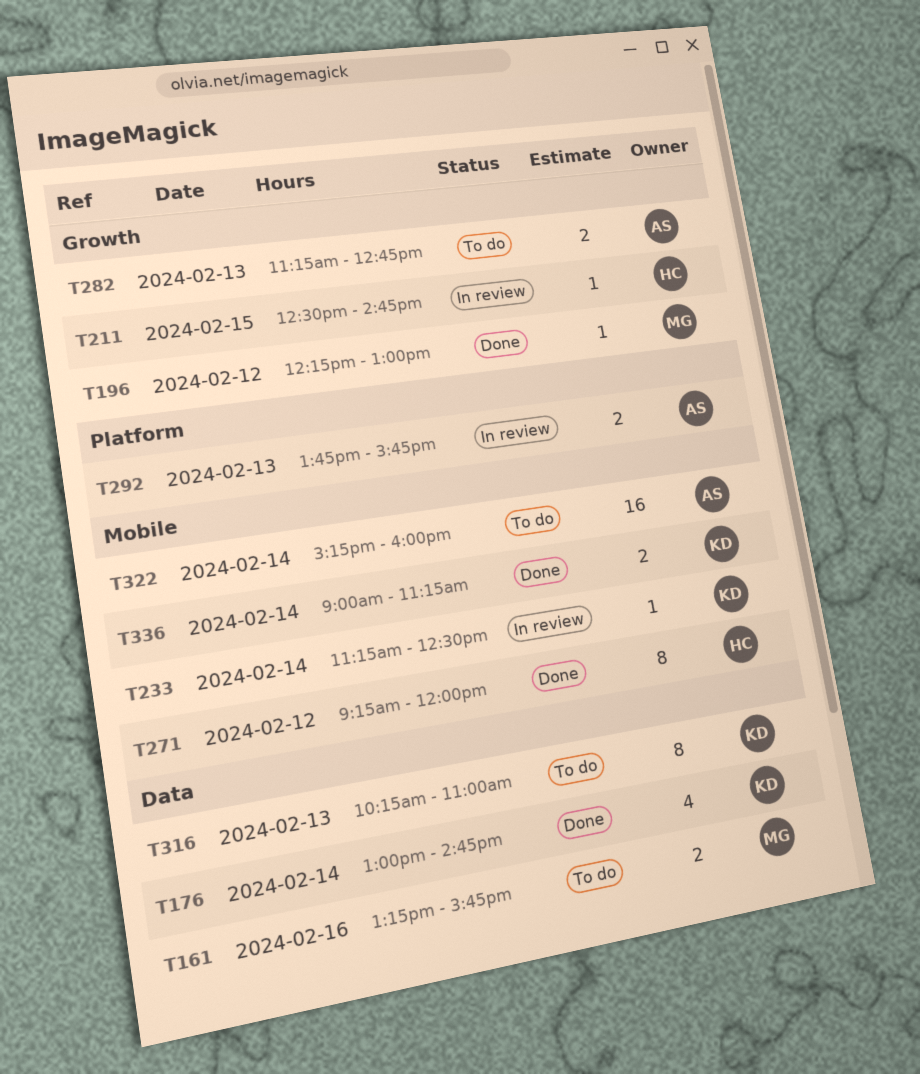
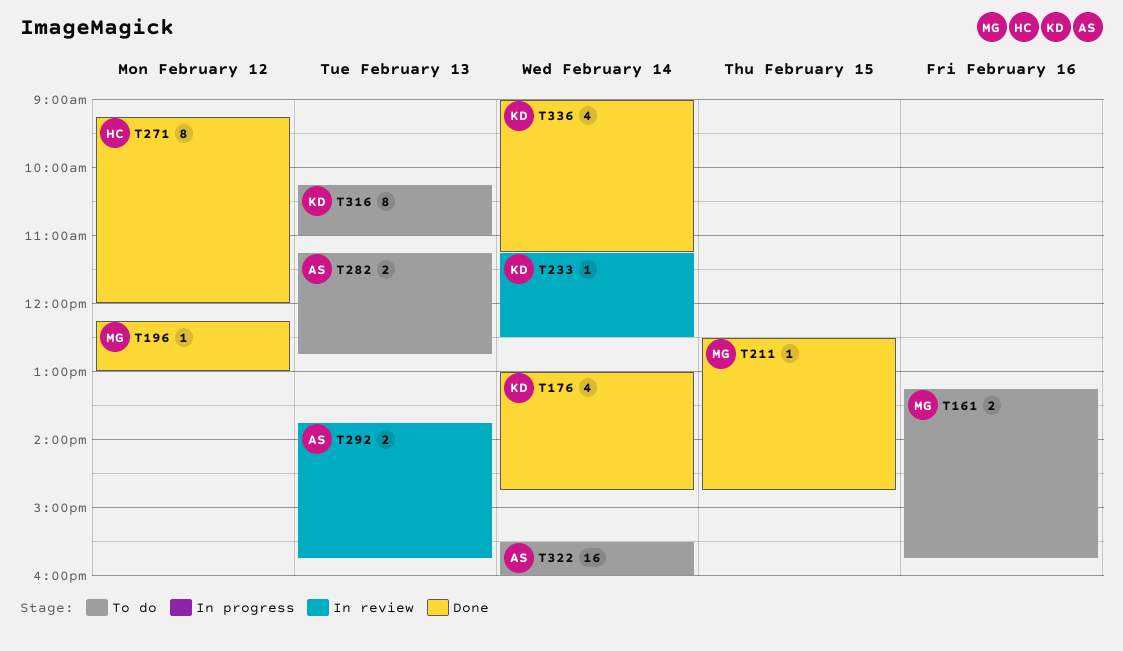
T211, status: In review -> Done
T211, owner: HC -> MG
T322, begins: 15:15 -> 15:30
T336, estimate: 2 -> 4

